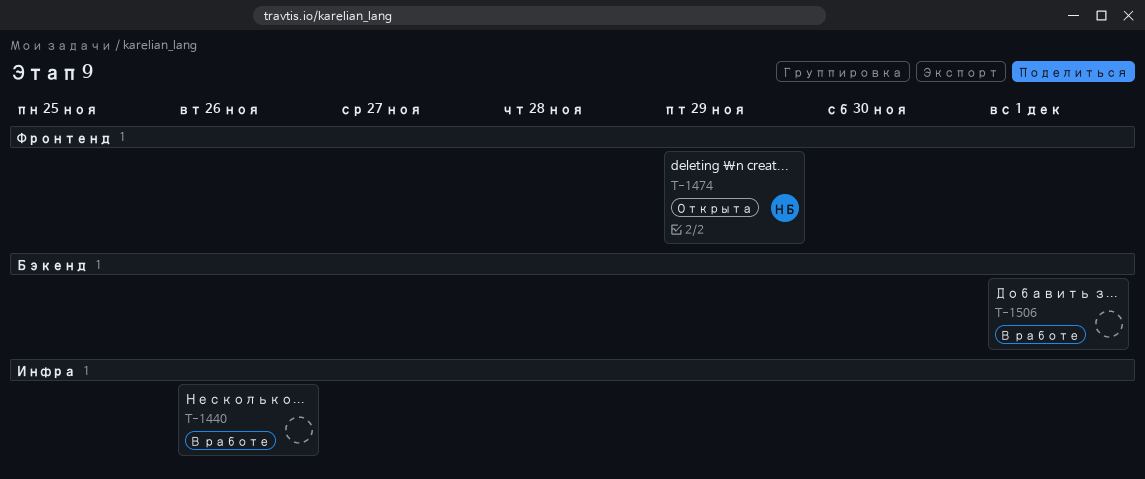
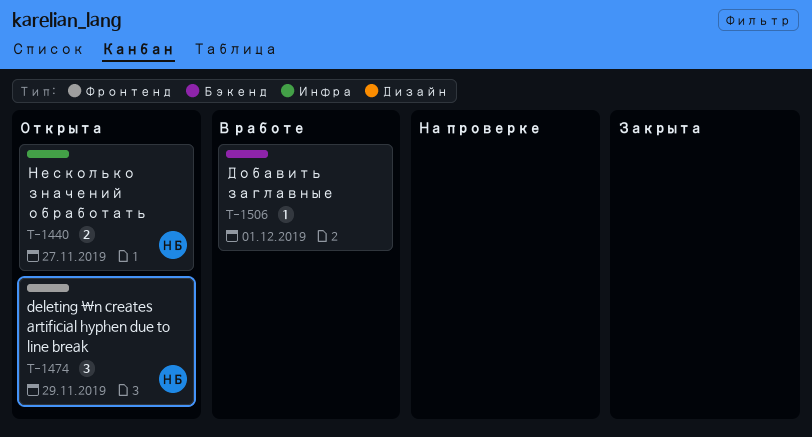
T-1440, status: В работе -> Открыта
T-1440, owner: none -> НБ
T-1440, due: Nov 26 -> Nov 27

